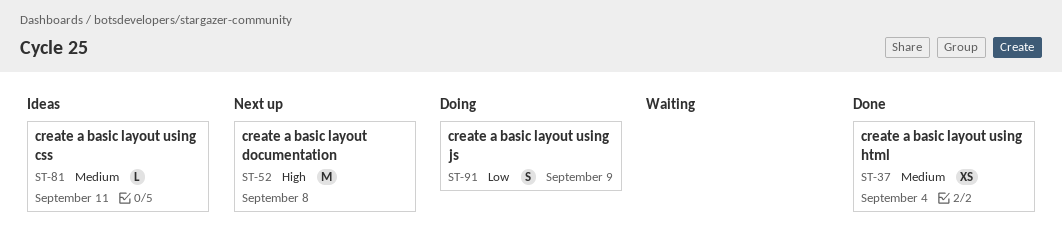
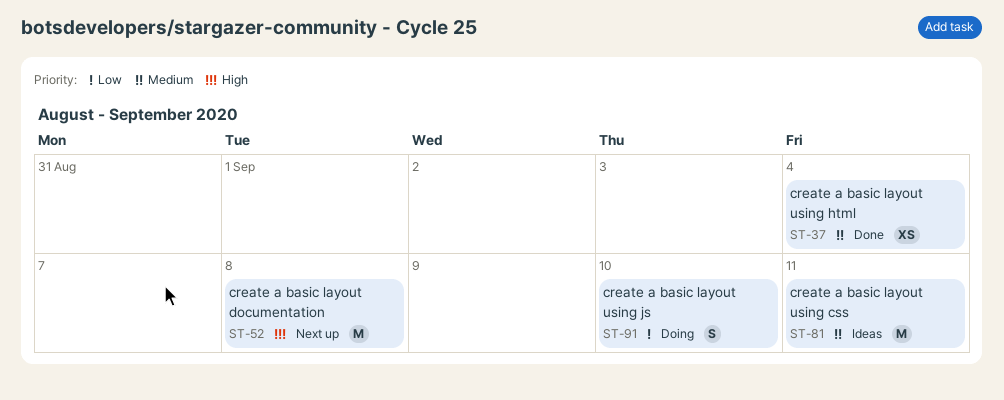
ST-81, estimate: L -> M
ST-91, due: Sep 9 -> Sep 10

